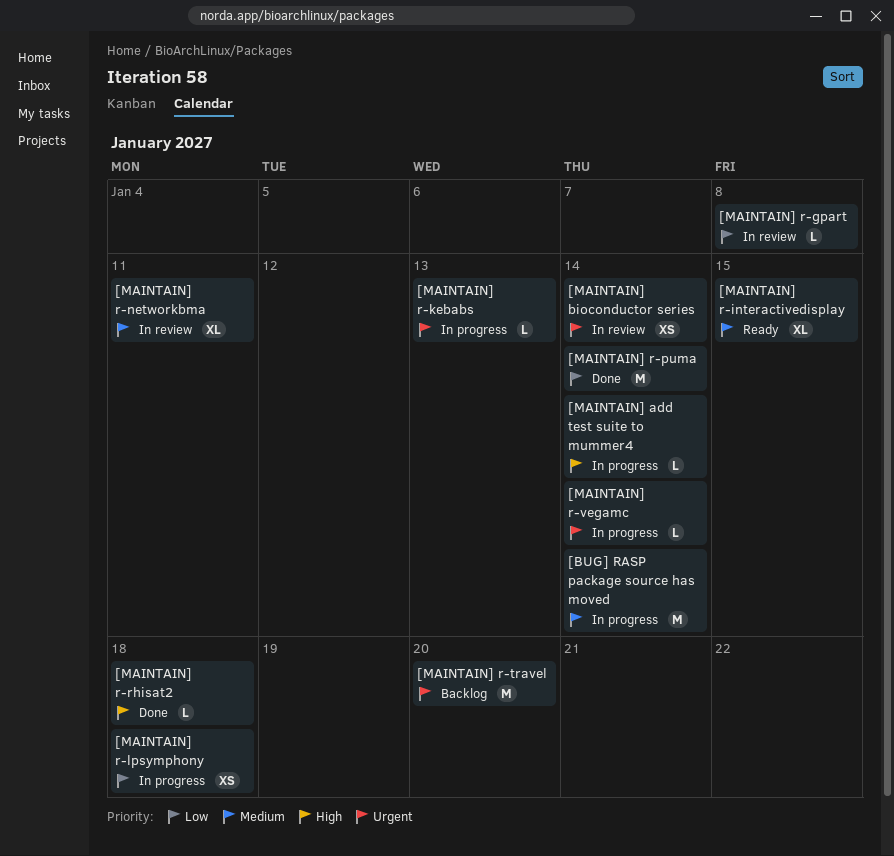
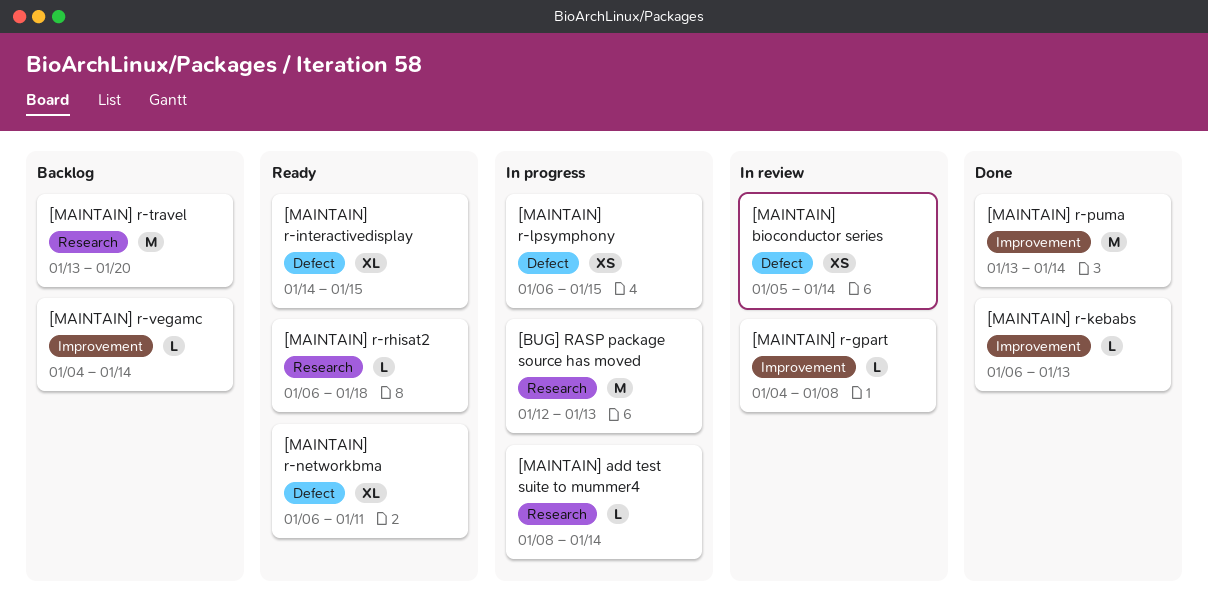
[BUG] RASP package source has moved, due: Jan 14 -> Jan 13
[MAINTAIN] r-kebabs, status: In progress -> Done
[MAINTAIN] r-lpsymphony, due: Jan 18 -> Jan 15
[MAINTAIN] r-networkbma, status: In review -> Ready
[MAINTAIN] r-rhisat2, status: Done -> Ready
[MAINTAIN] r-vegamc, status: In progress -> Backlog

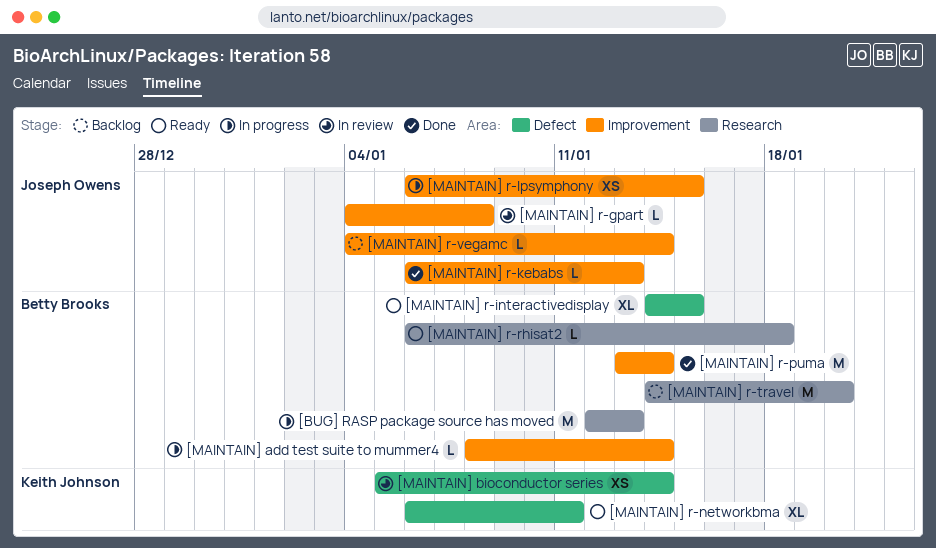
[MAINTAIN] add test suite to mummer4, label: Research -> Improvement
[MAINTAIN] r-lpsymphony, label: Defect -> Improvement
[MAINTAIN] r-travel, start: Jan 13 -> Jan 14

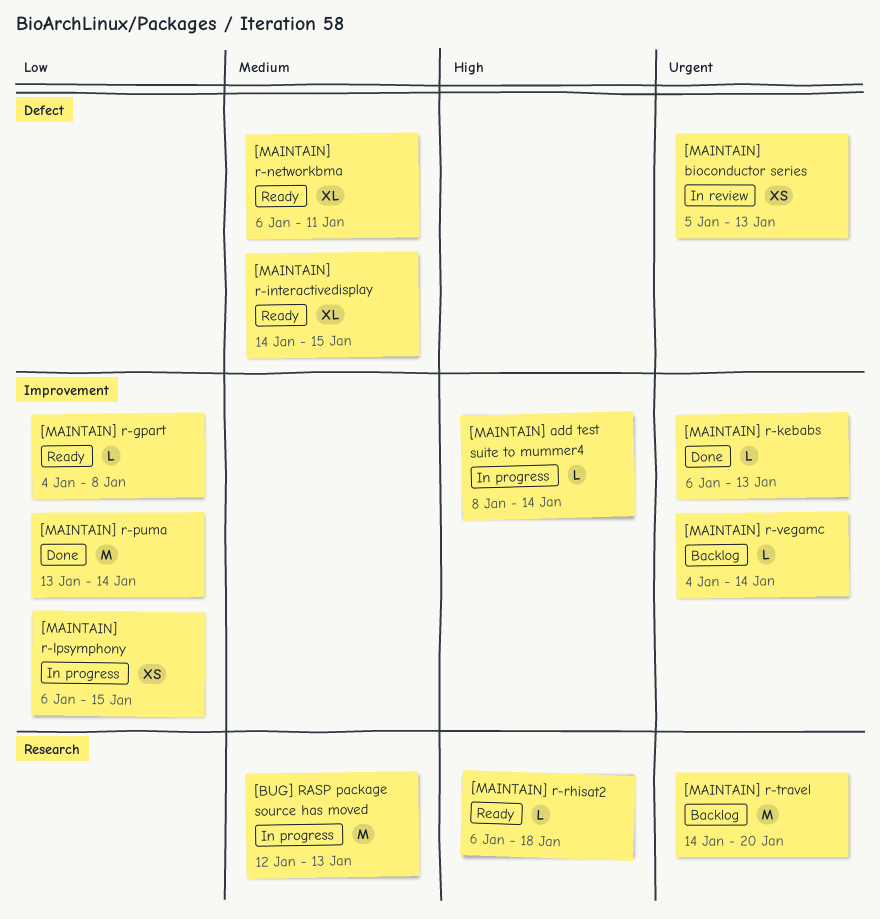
[MAINTAIN] bioconductor series, due: Jan 14 -> Jan 13
[MAINTAIN] r-gpart, status: In review -> Ready

